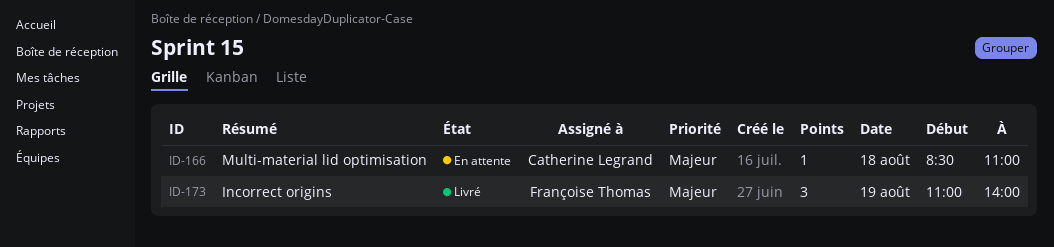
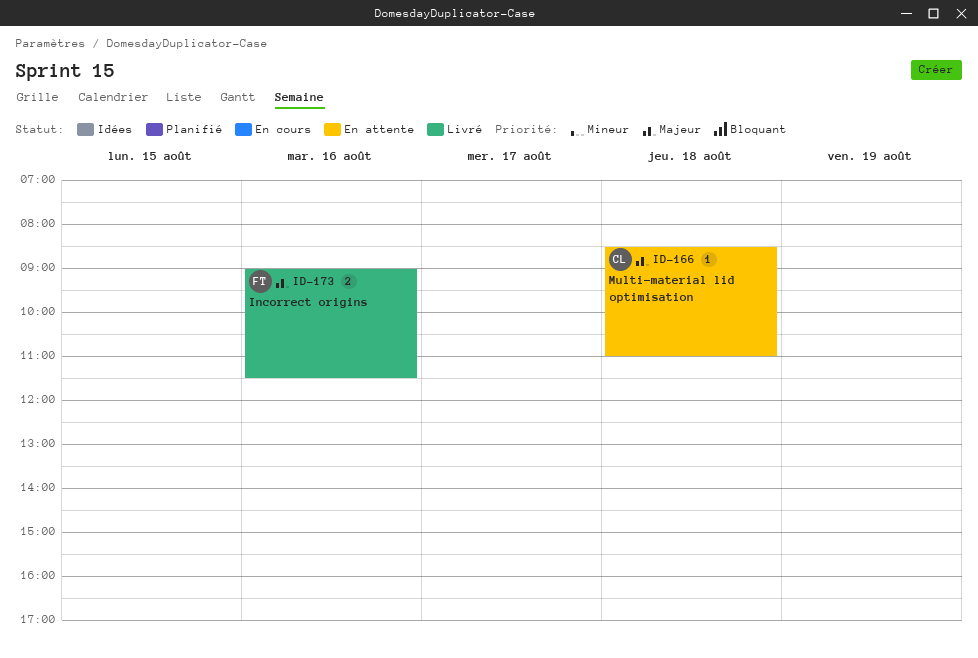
ID-173, estimate: 3 -> 2
ID-173, day: Aug 19 -> Aug 16
ID-173, begins: 11:00 -> 09:00
ID-173, ends: 14:00 -> 11:30

